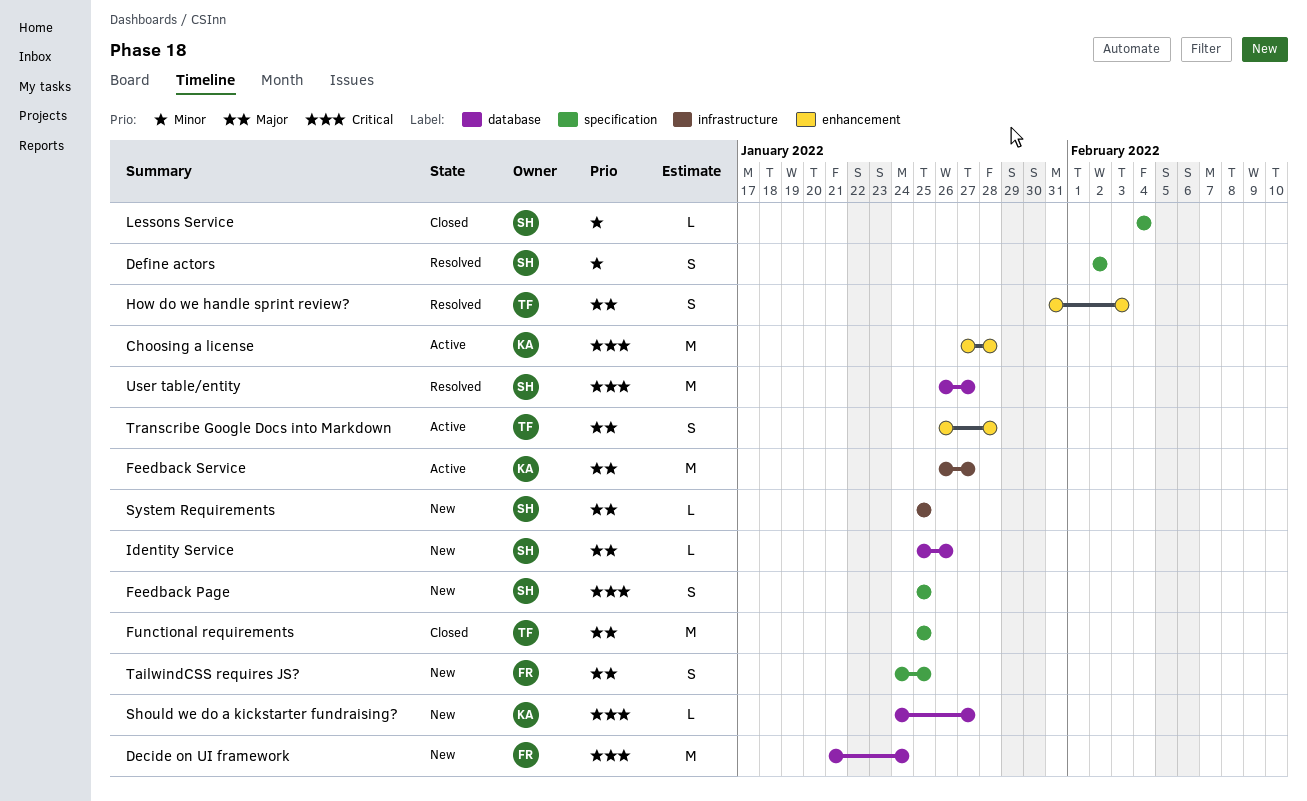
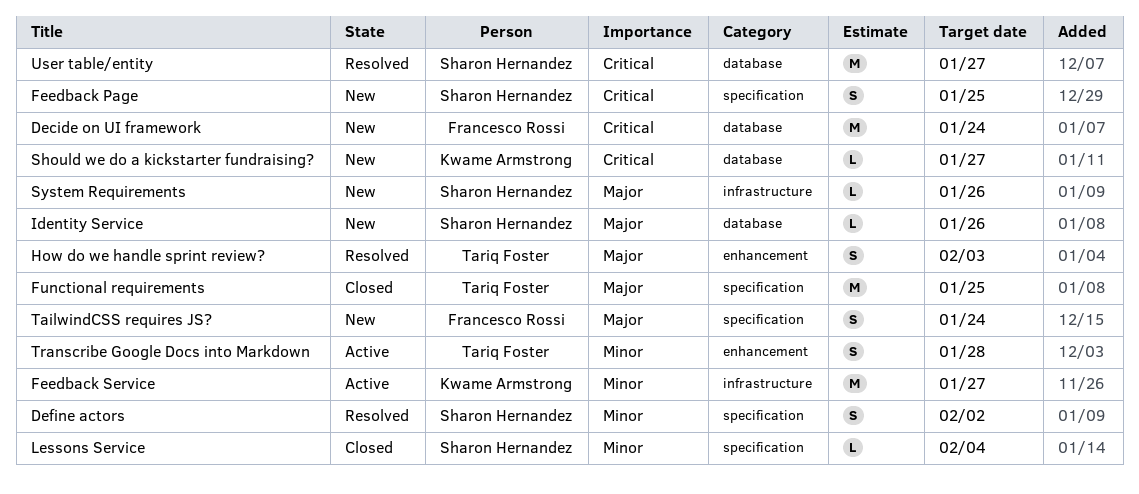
Choosing a license: present -> none
Feedback Service, priority: Major -> Minor
System Requirements, due: Jan 25 -> Jan 26
TailwindCSS requires JS?, due: Jan 25 -> Jan 24
Transcribe Google Docs into Markdown, priority: Major -> Minor

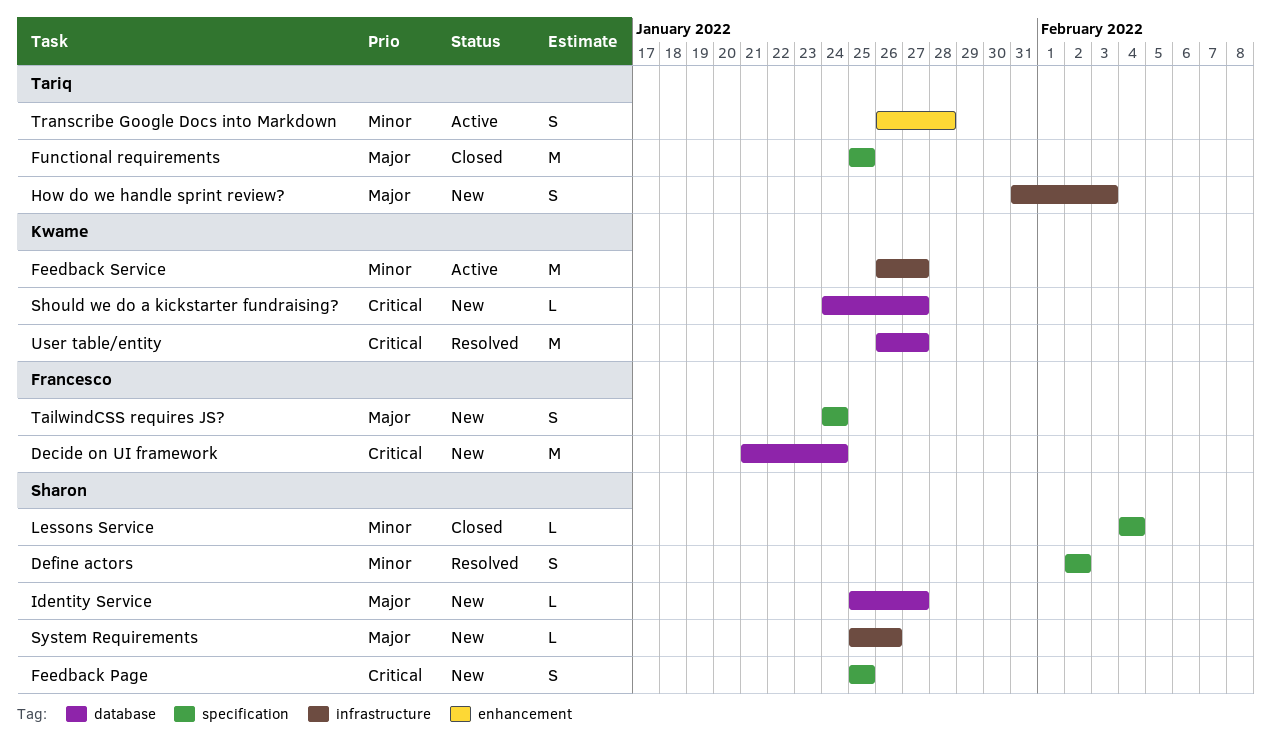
How do we handle sprint review?, status: Resolved -> New
How do we handle sprint review?, label: enhancement -> infrastructure
Identity Service, due: Jan 26 -> Jan 27
User table/entity, owner: Sharon Hernandez -> Kwame Armstrong

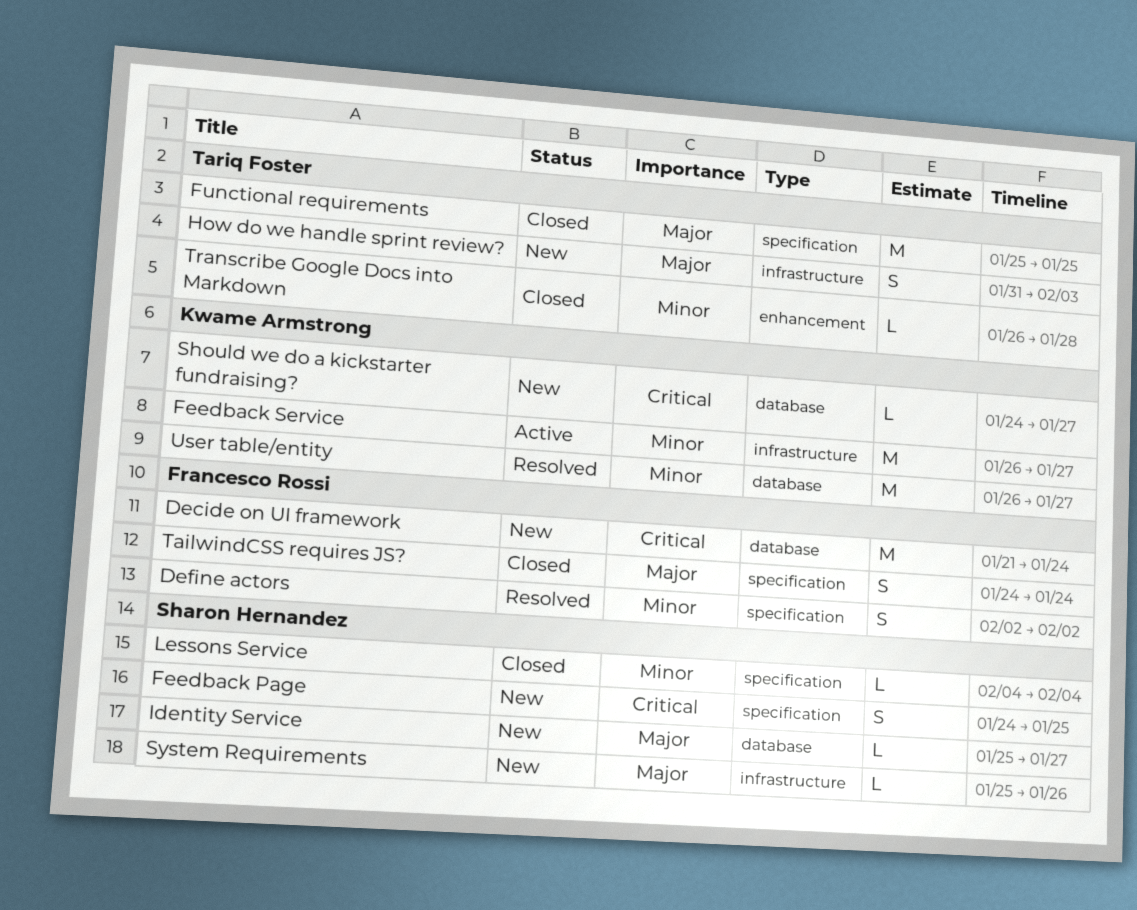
Define actors, owner: Sharon Hernandez -> Francesco Rossi
Feedback Page, start: Jan 25 -> Jan 24
TailwindCSS requires JS?, status: New -> Closed
Transcribe Google Docs into Markdown, status: Active -> Closed
Transcribe Google Docs into Markdown, estimate: S -> L
User table/entity, priority: Critical -> Minor

